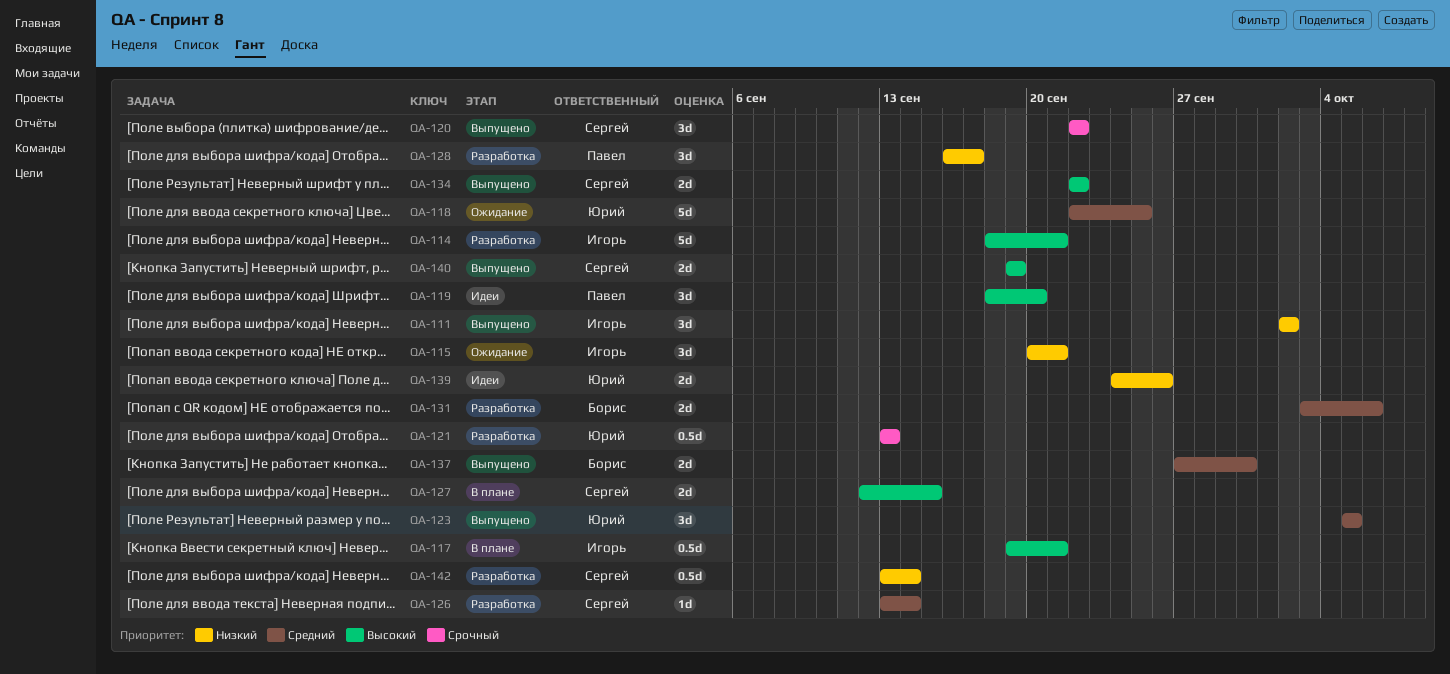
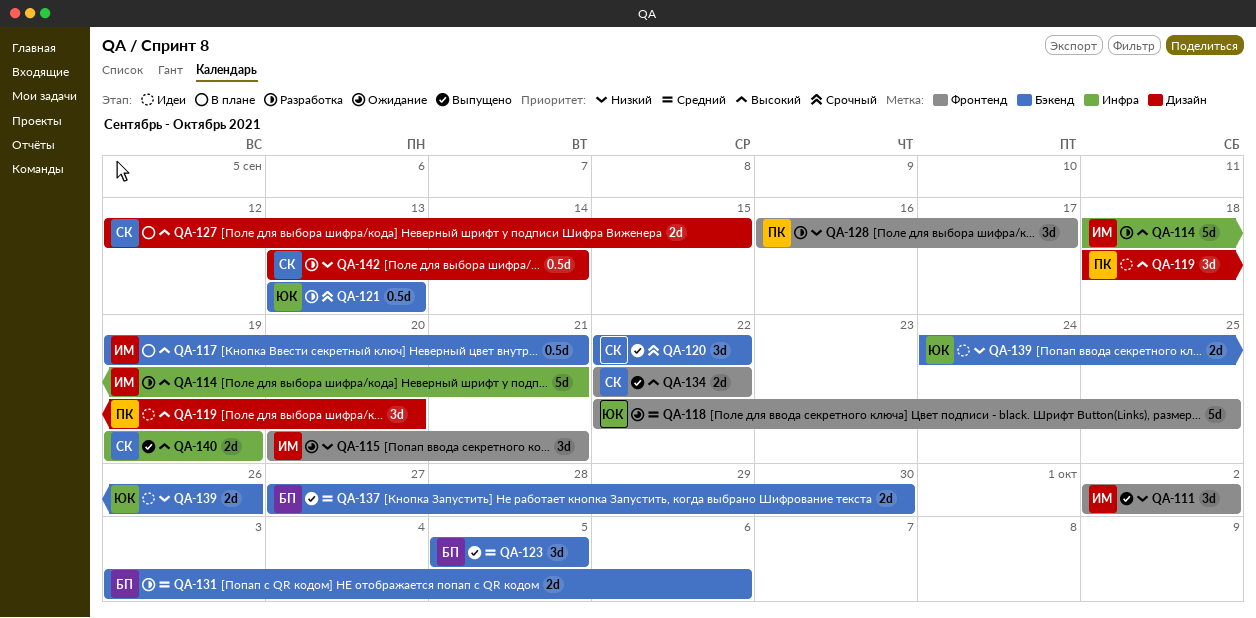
QA-123, owner: Юрий -> Борис
QA-126: present -> none

